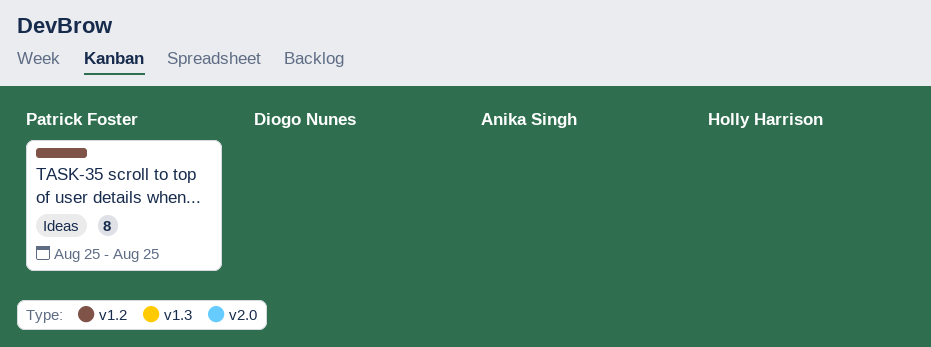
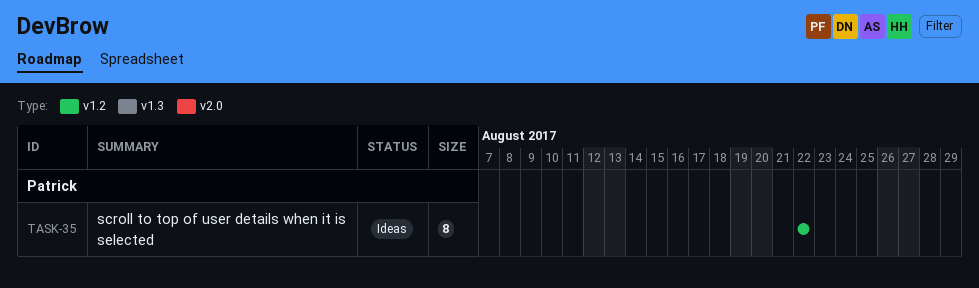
TASK-35, start: Aug 25 -> Aug 22
TASK-35, due: Aug 25 -> Aug 22

